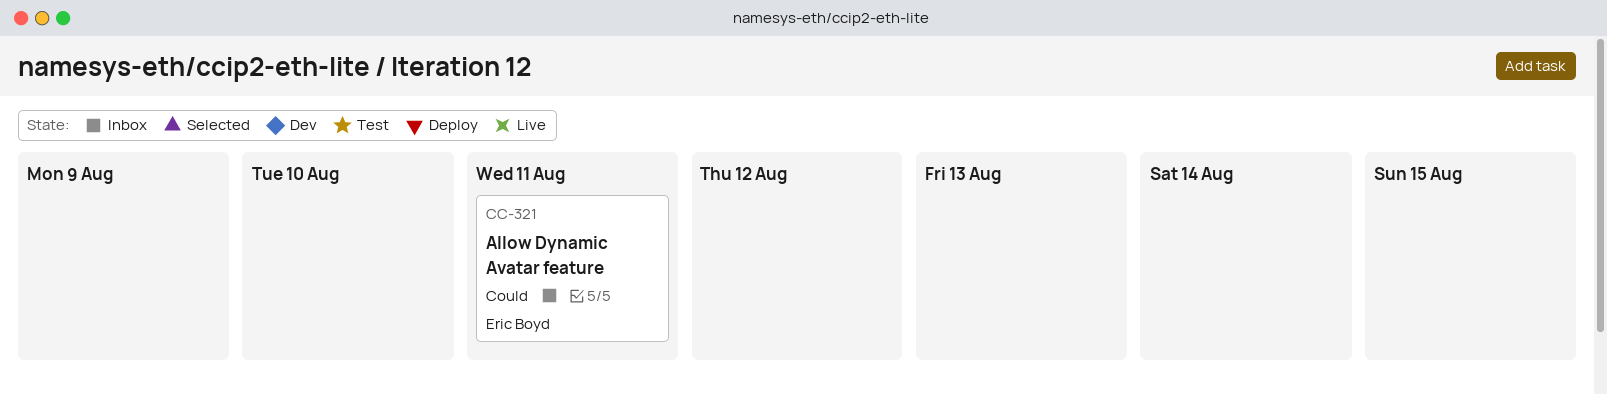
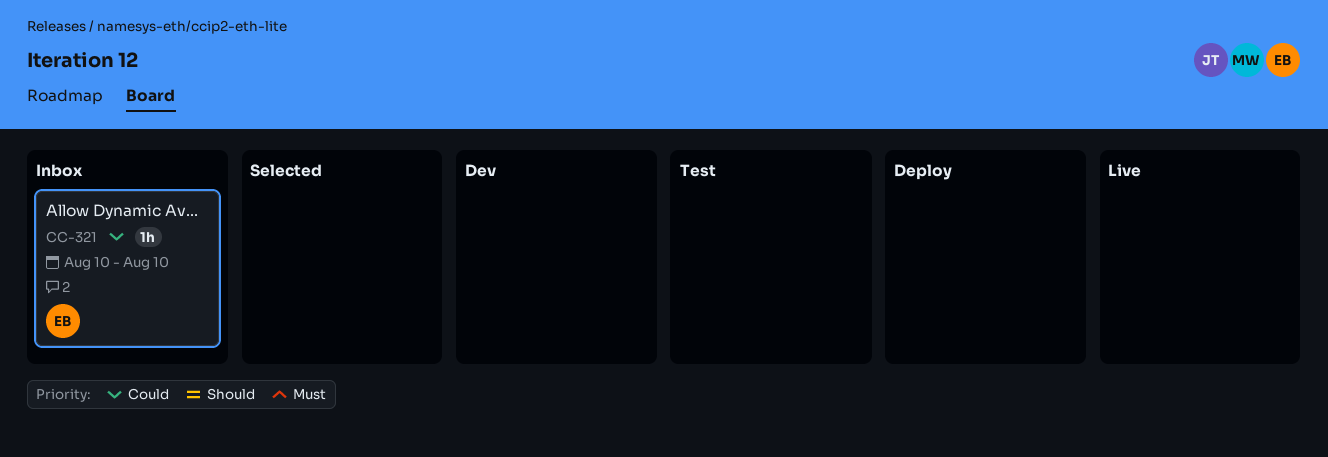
CC-321, due: Aug 11 -> Aug 10

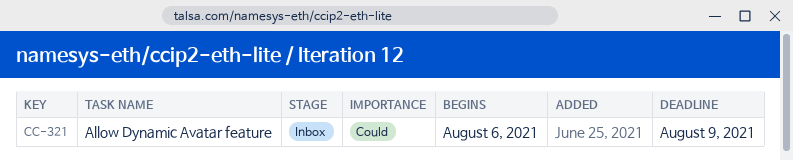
CC-321, start: Aug 10 -> Aug 6
CC-321, due: Aug 10 -> Aug 9

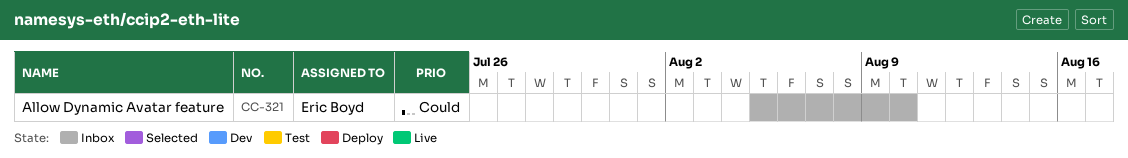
CC-321, start: Aug 6 -> Aug 5
CC-321, due: Aug 9 -> Aug 10

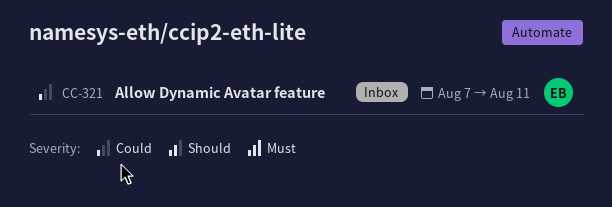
CC-321, start: Aug 5 -> Aug 7
CC-321, due: Aug 10 -> Aug 11

